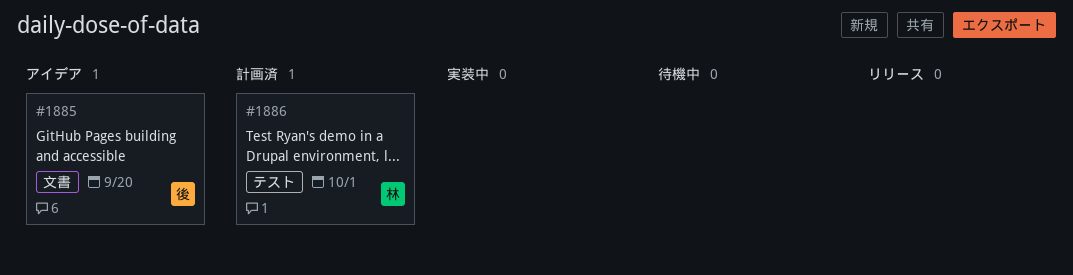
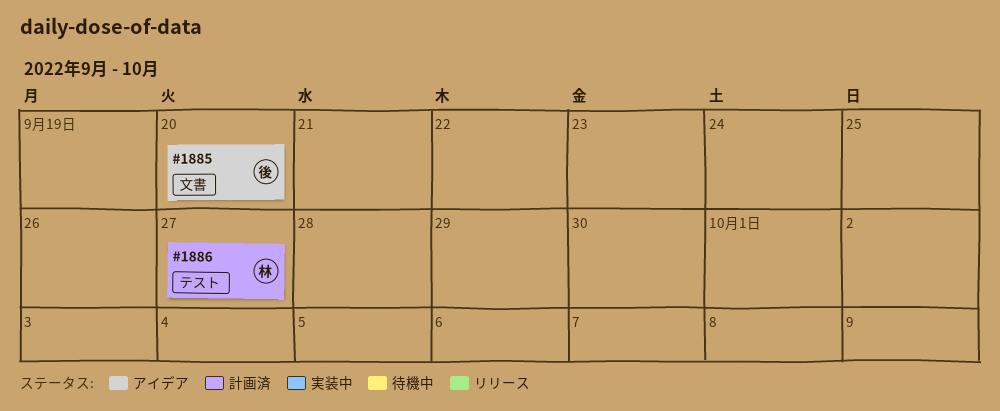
#1886, due: Oct 1 -> Sep 27

